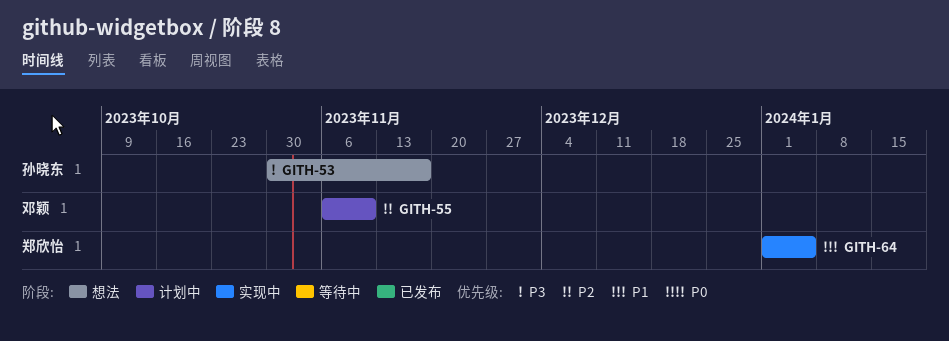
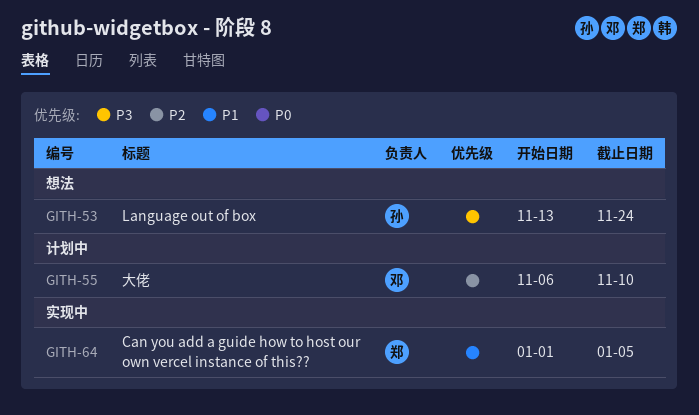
GITH-53, start: Oct 30 -> Nov 13
GITH-53, due: Nov 17 -> Nov 24

